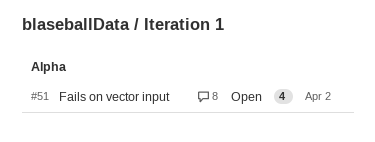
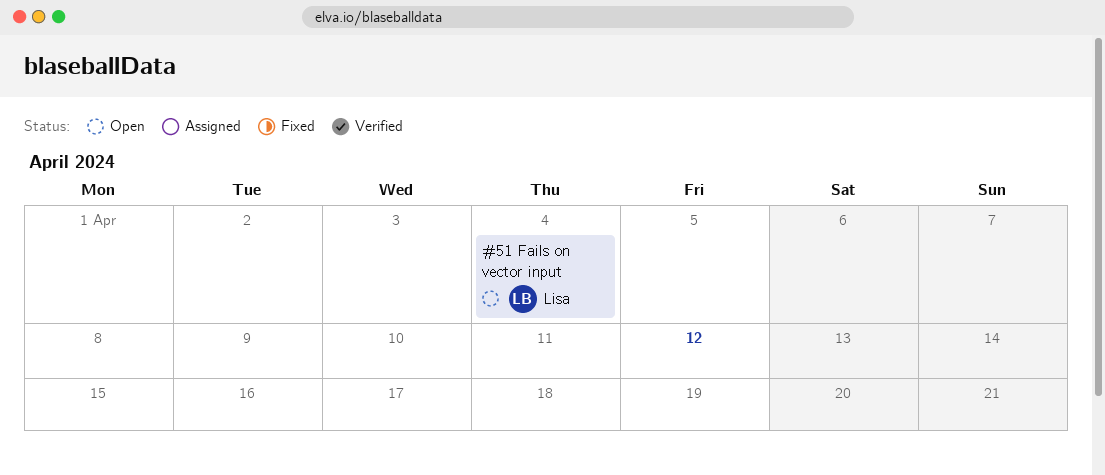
#51, due: Apr 2 -> Apr 4

